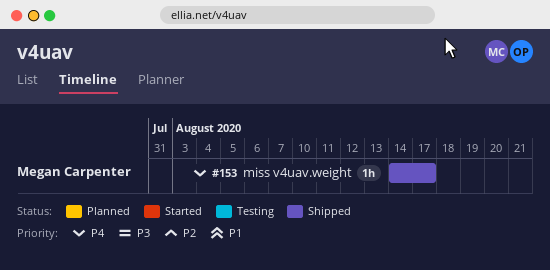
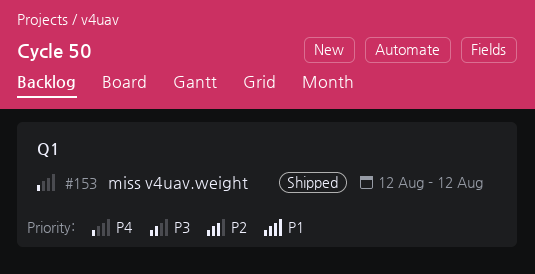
#153, start: Aug 14 -> Aug 12
#153, due: Aug 17 -> Aug 12

